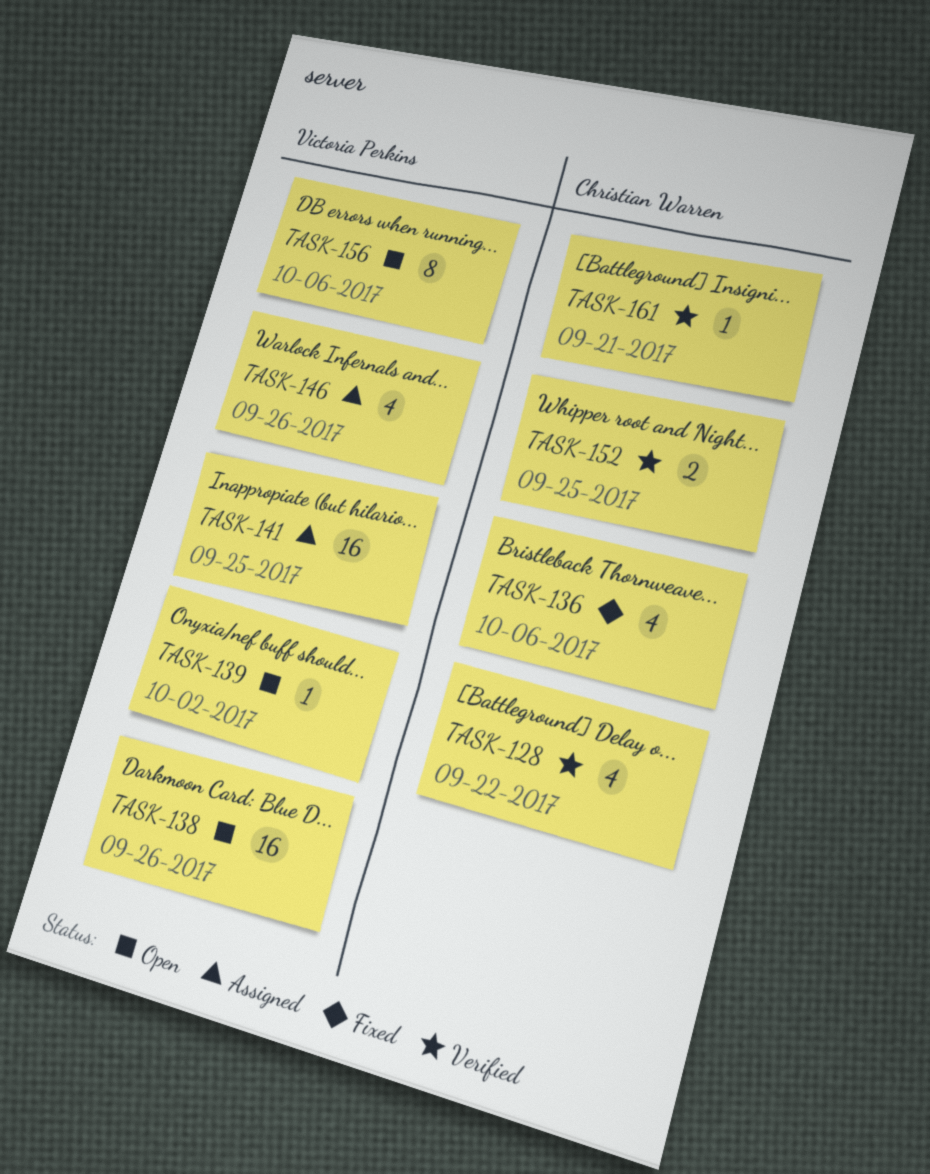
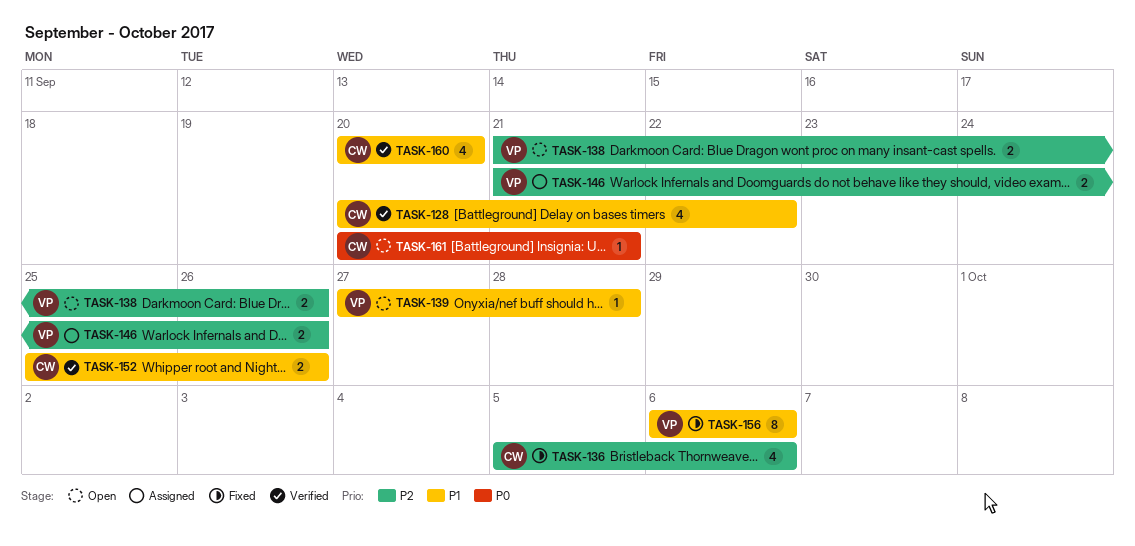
TASK-138, estimate: 16 -> 2
TASK-139, due: Oct 2 -> Sep 28
TASK-141: present -> none
TASK-146, estimate: 4 -> 2
TASK-152, due: Sep 25 -> Sep 26
TASK-156, status: Open -> Fixed
TASK-160: none -> present
TASK-161, status: Verified -> Open

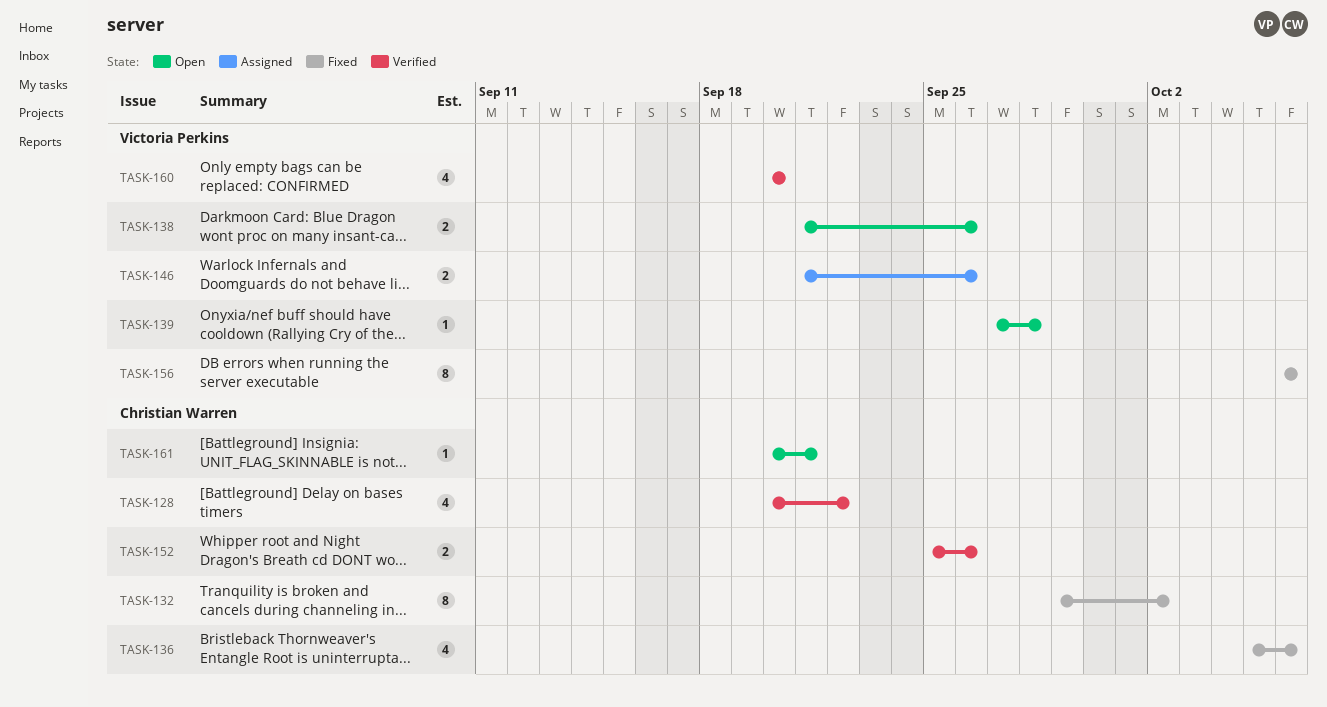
TASK-132: none -> present
TASK-160, owner: Christian Warren -> Victoria Perkins

